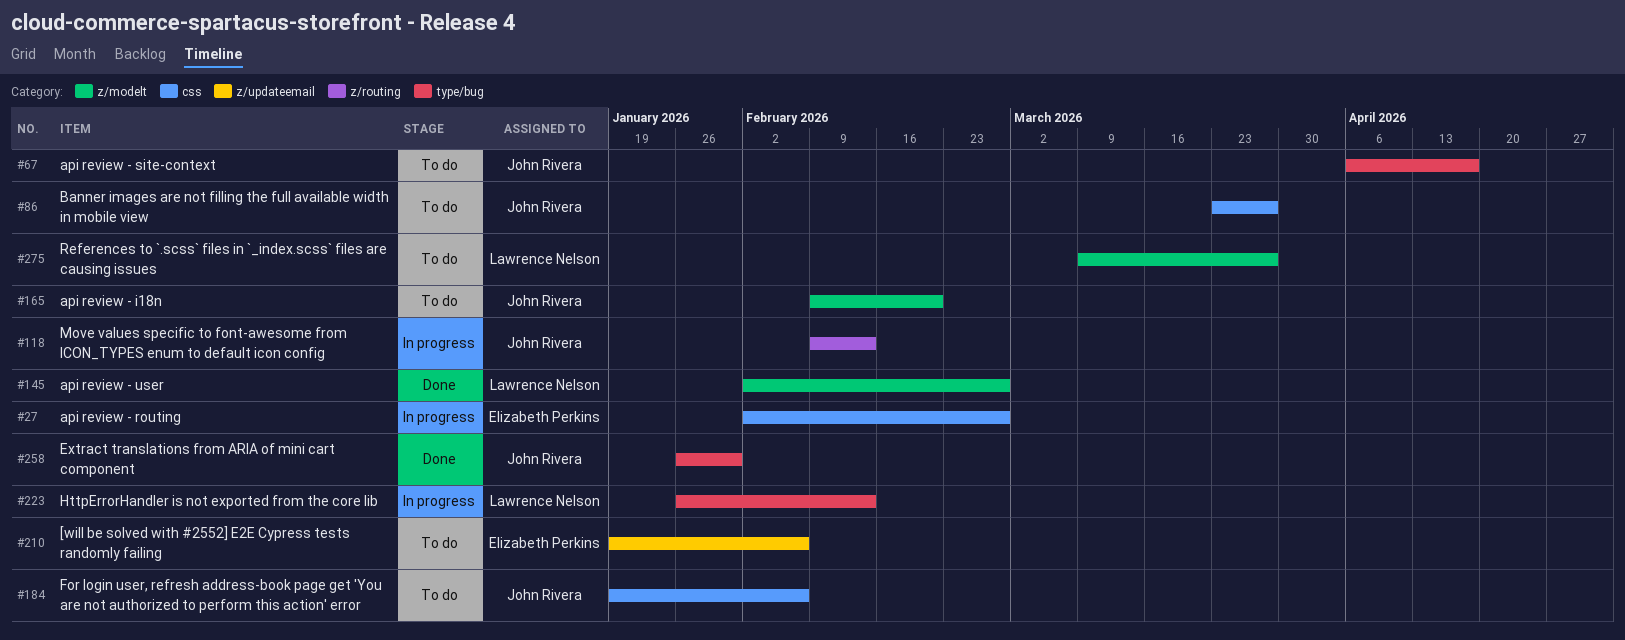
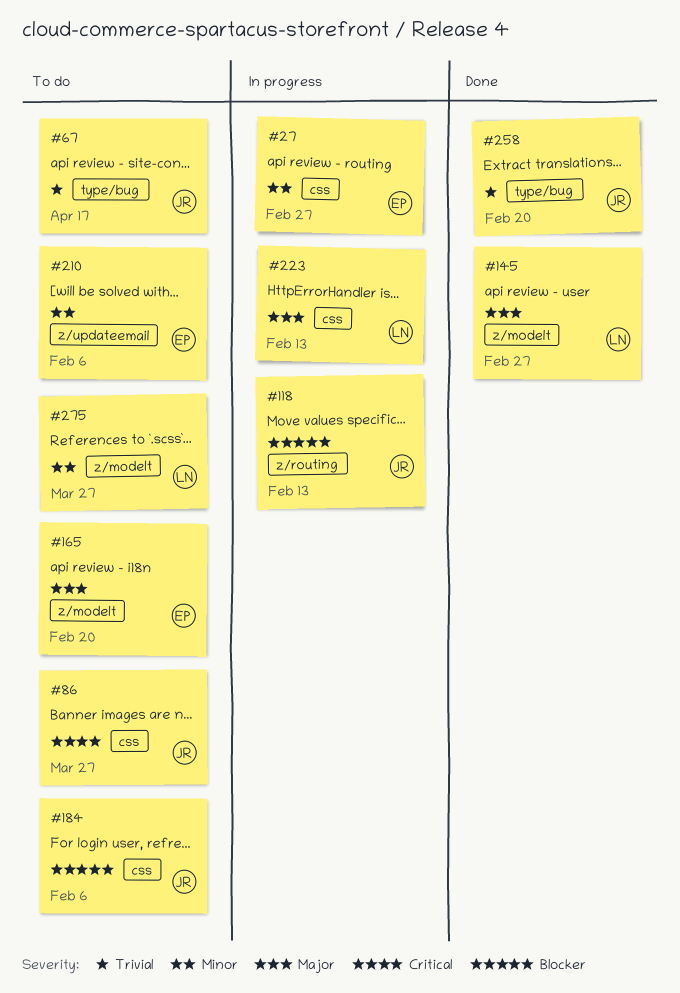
#165, owner: John Rivera -> Elizabeth Perkins
#223, label: type/bug -> css
#258, due: Jan 30 -> Feb 20

